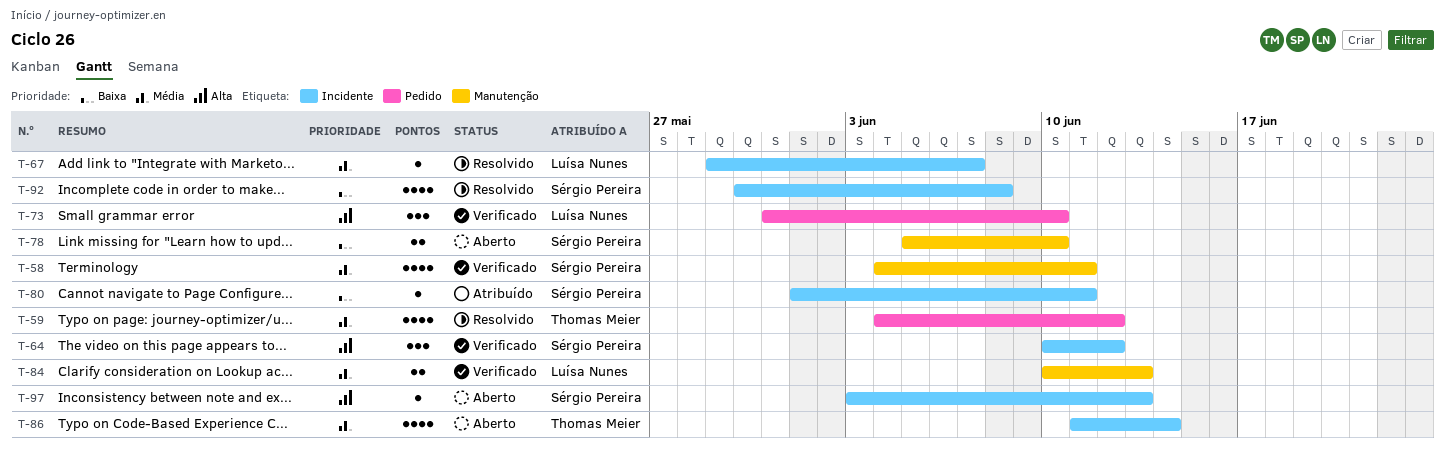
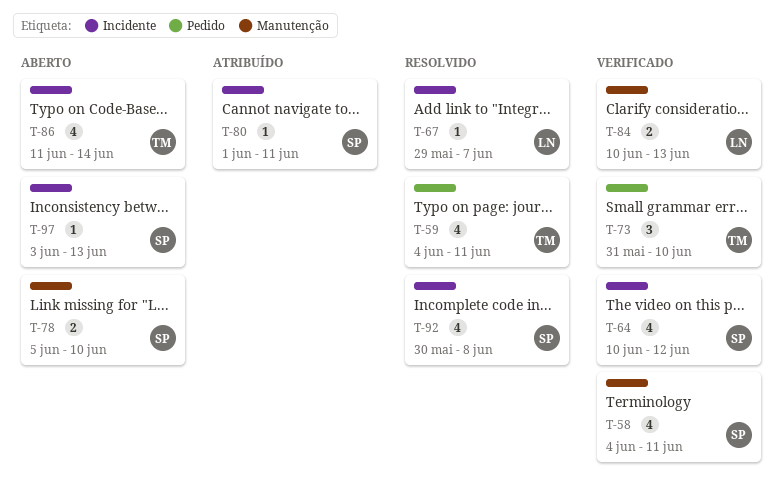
T-59, due: Jun 12 -> Jun 11
T-64, estimate: 3 -> 4
T-73, owner: Luísa Nunes -> Thomas Meier

